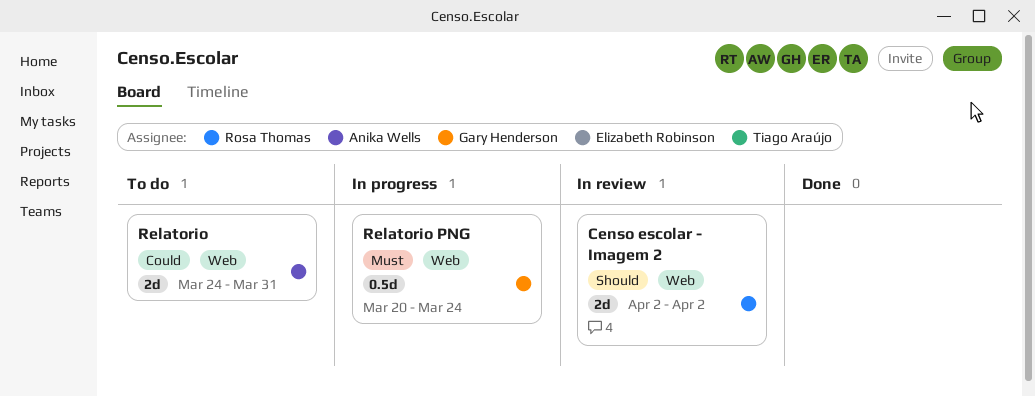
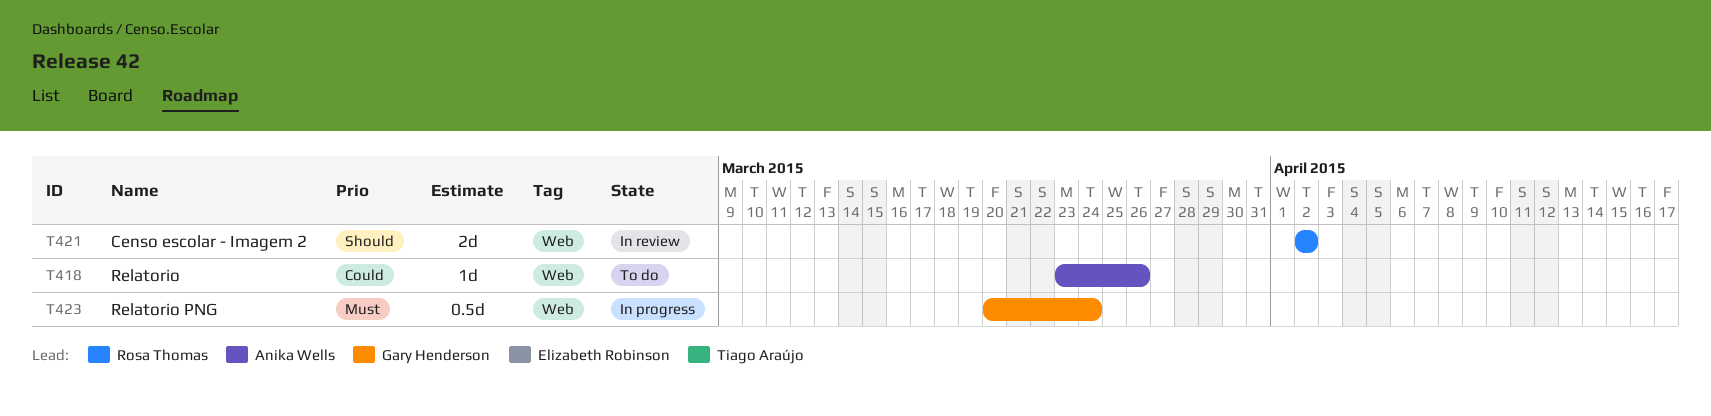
Relatorio, estimate: 2d -> 1d
Relatorio, start: Mar 24 -> Mar 23
Relatorio, due: Mar 31 -> Mar 26

